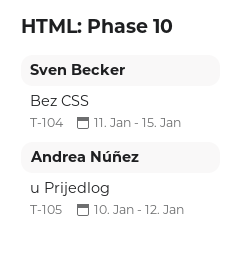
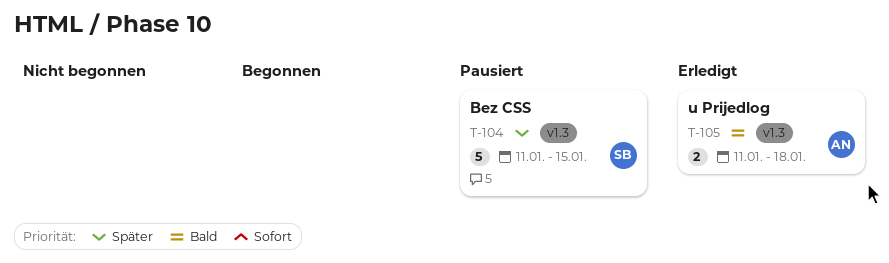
T-105, start: Jan 10 -> Jan 11
T-105, due: Jan 12 -> Jan 18

